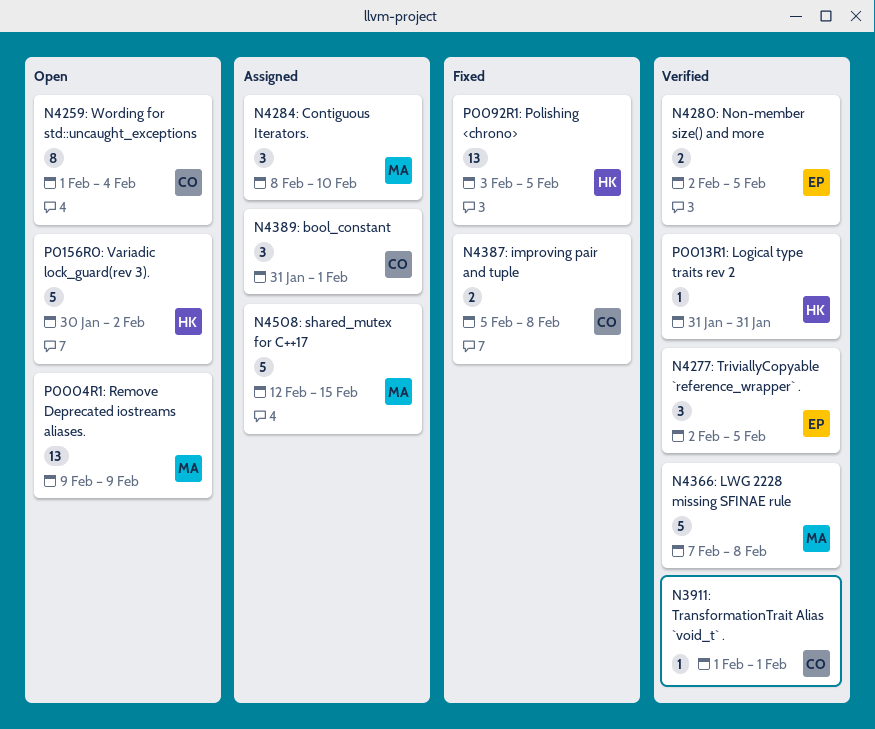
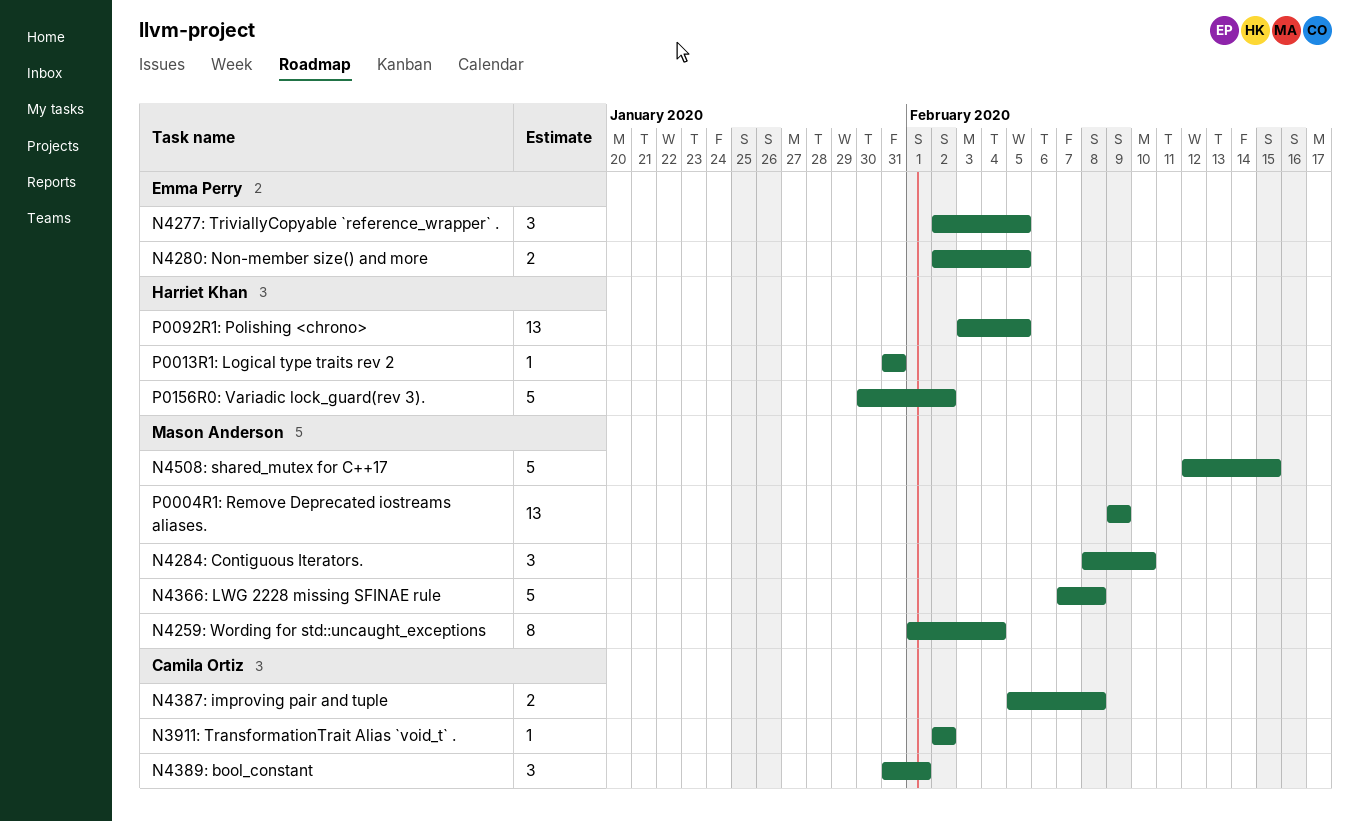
N3911: TransformationTrait Alias `void_t` ., start: Feb 1 -> Feb 2
N3911: TransformationTrait Alias `void_t` ., due: Feb 1 -> Feb 2
N4259: Wording for std::uncaught_exceptions, owner: Camila Ortiz -> Mason Anderson

